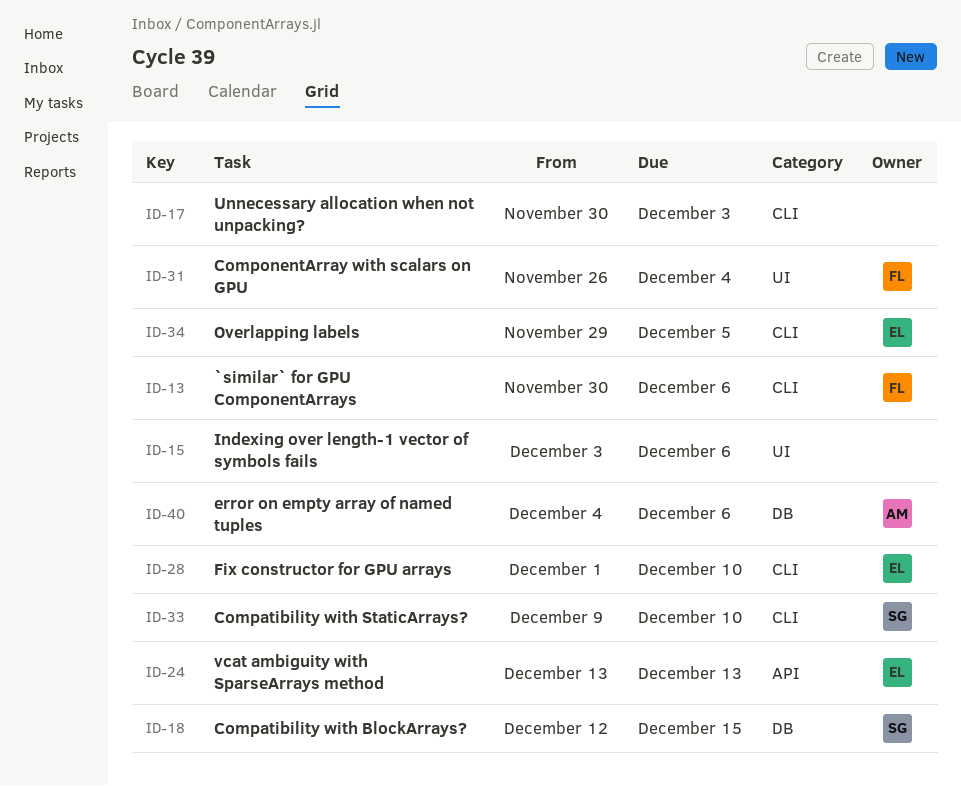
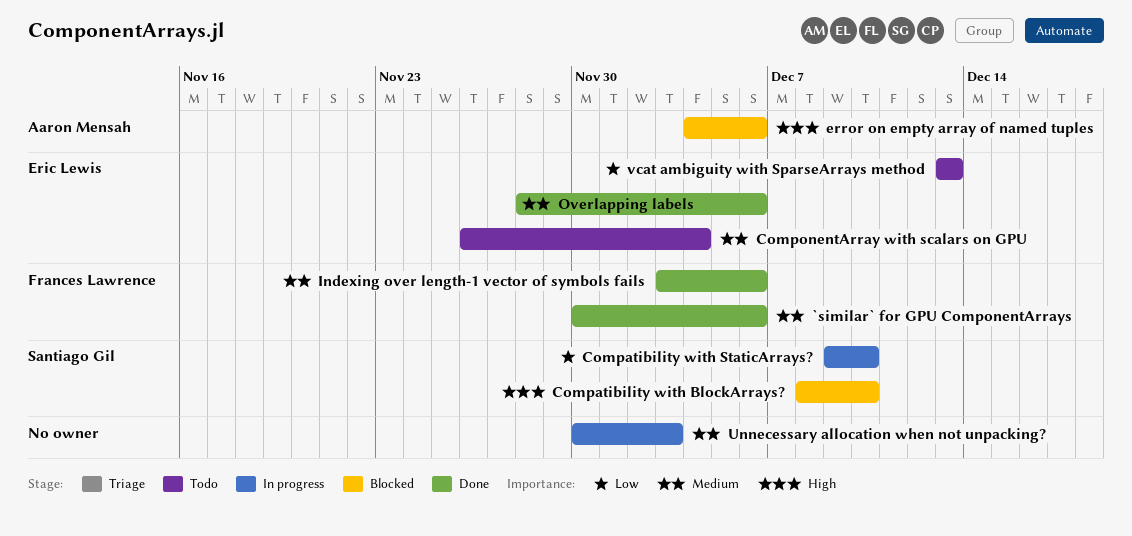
Compatibility with BlockArrays?, start: Dec 12 -> Dec 8
Compatibility with BlockArrays?, due: Dec 15 -> Dec 10
ComponentArray with scalars on GPU, owner: Frances Lawrence -> Eric Lewis
Fix constructor for GPU arrays: present -> none
Indexing over length-1 vector of symbols fails, owner: none -> Frances Lawrence
Overlapping labels, start: Nov 29 -> Nov 28
Overlapping labels, due: Dec 5 -> Dec 6

